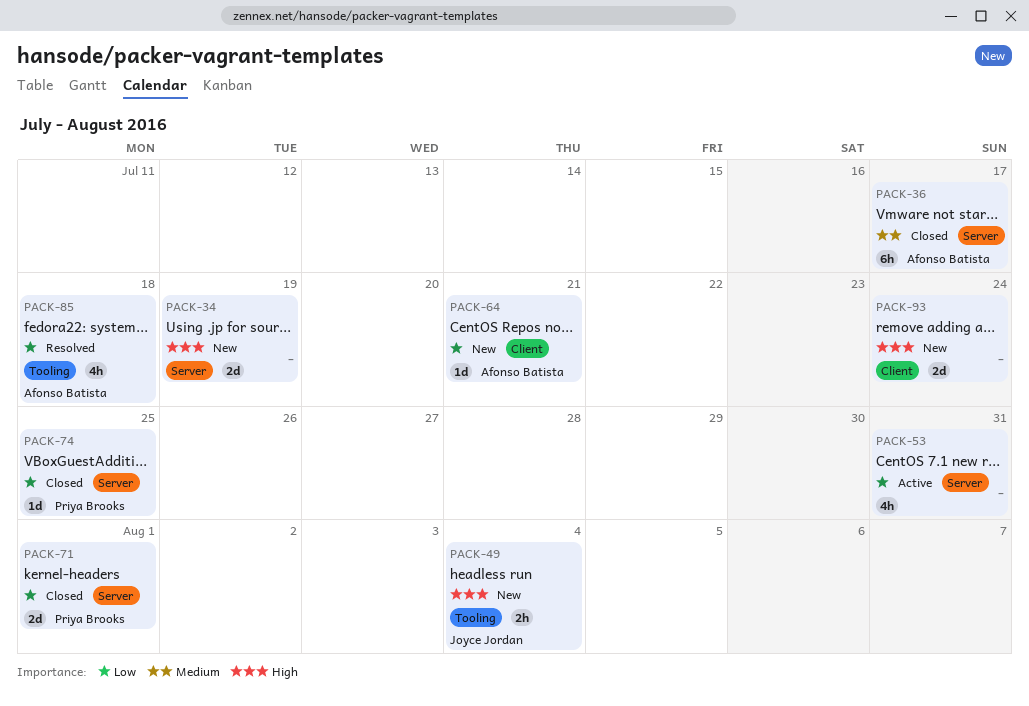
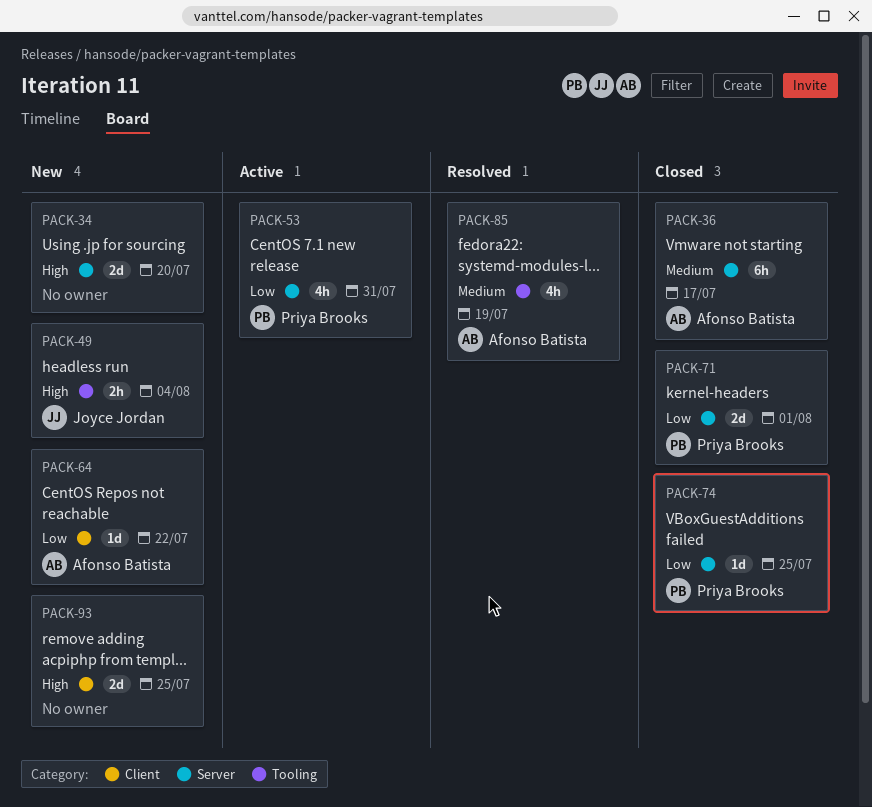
PACK-34, due: Jul 19 -> Jul 20
PACK-53, owner: none -> Priya Brooks
PACK-64, due: Jul 21 -> Jul 22
PACK-85, priority: Low -> Medium
PACK-85, due: Jul 18 -> Jul 19
PACK-93, due: Jul 24 -> Jul 25

